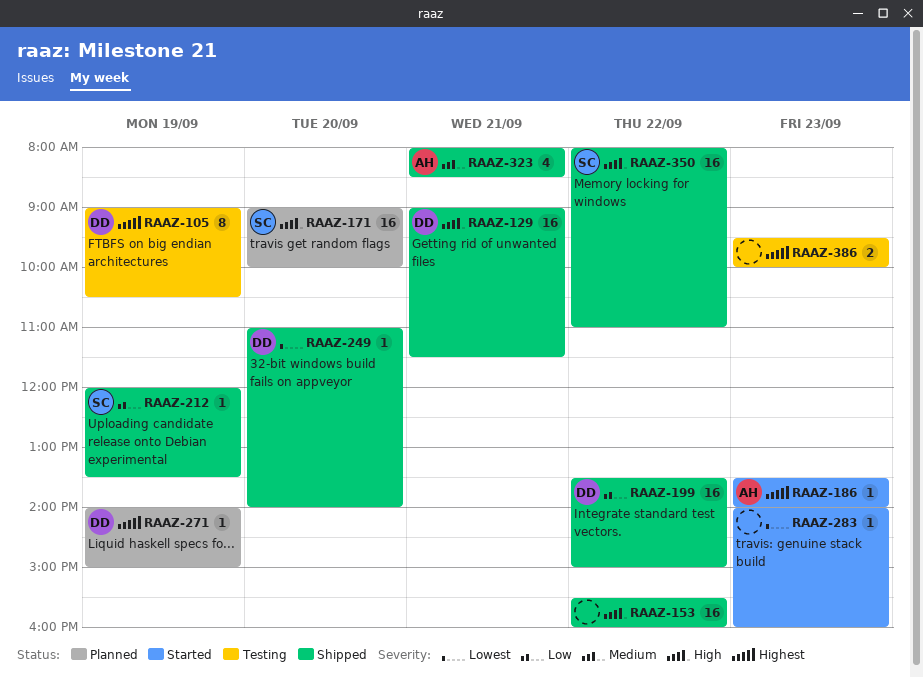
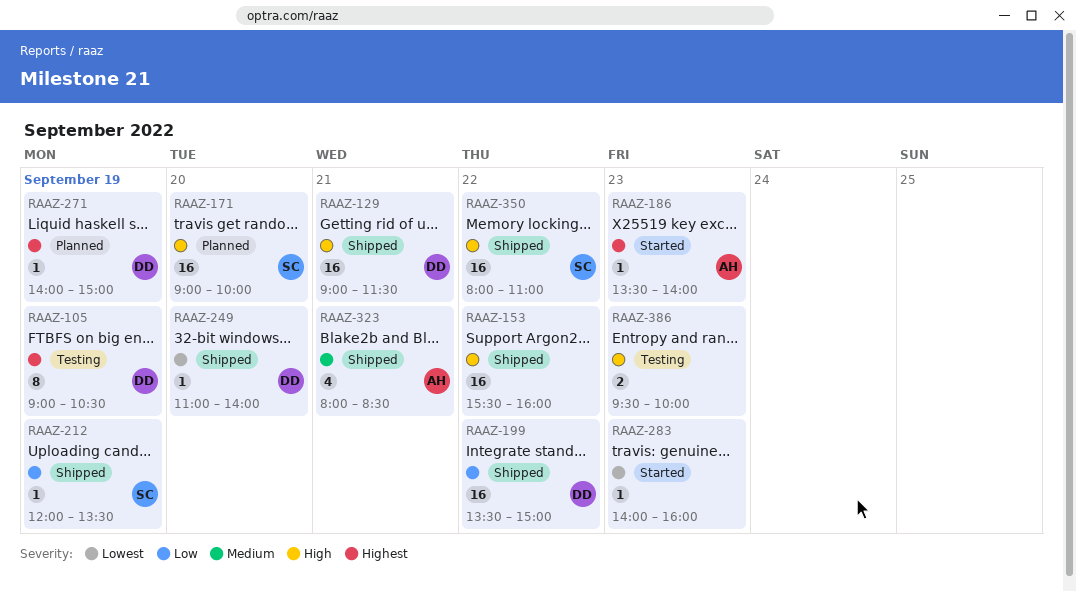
RAAZ-386, priority: Highest -> High

